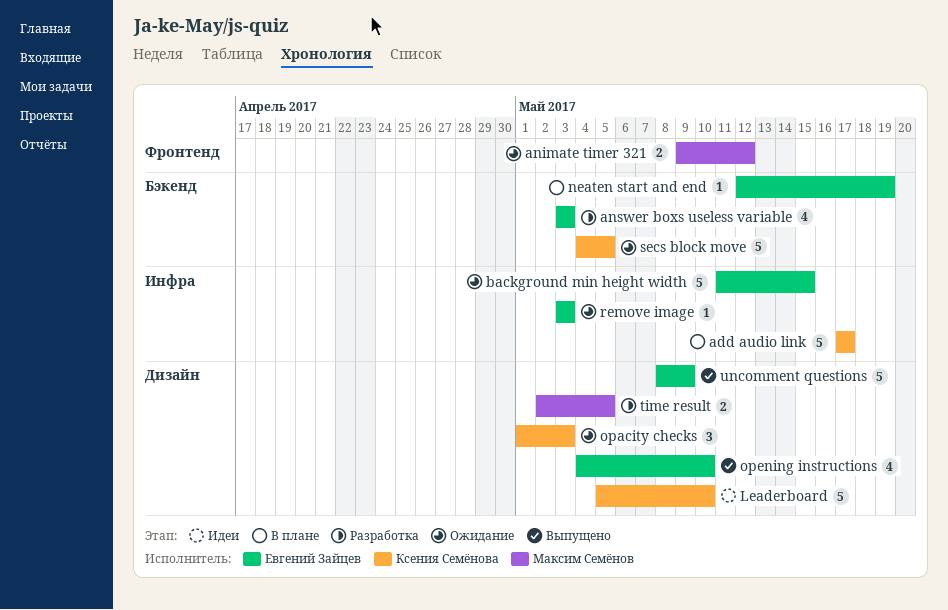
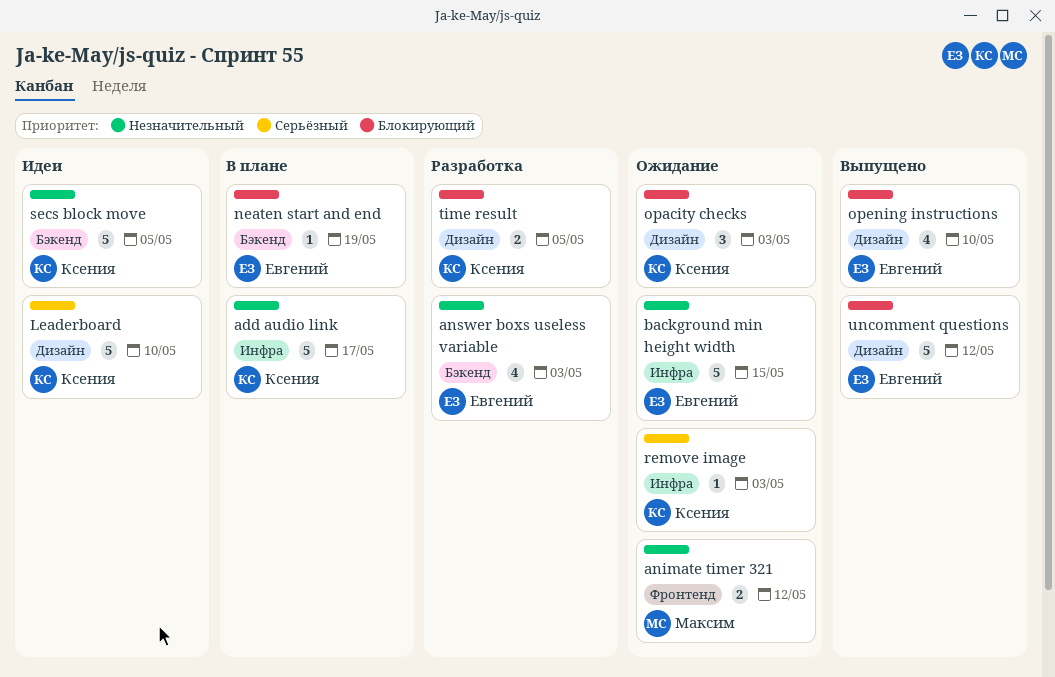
remove image, owner: Евгений Зайцев -> Ксения Семёнова
secs block move, status: Ожидание -> Идеи
time result, owner: Максим Семёнов -> Ксения Семёнова
uncomment questions, due: May 9 -> May 12

